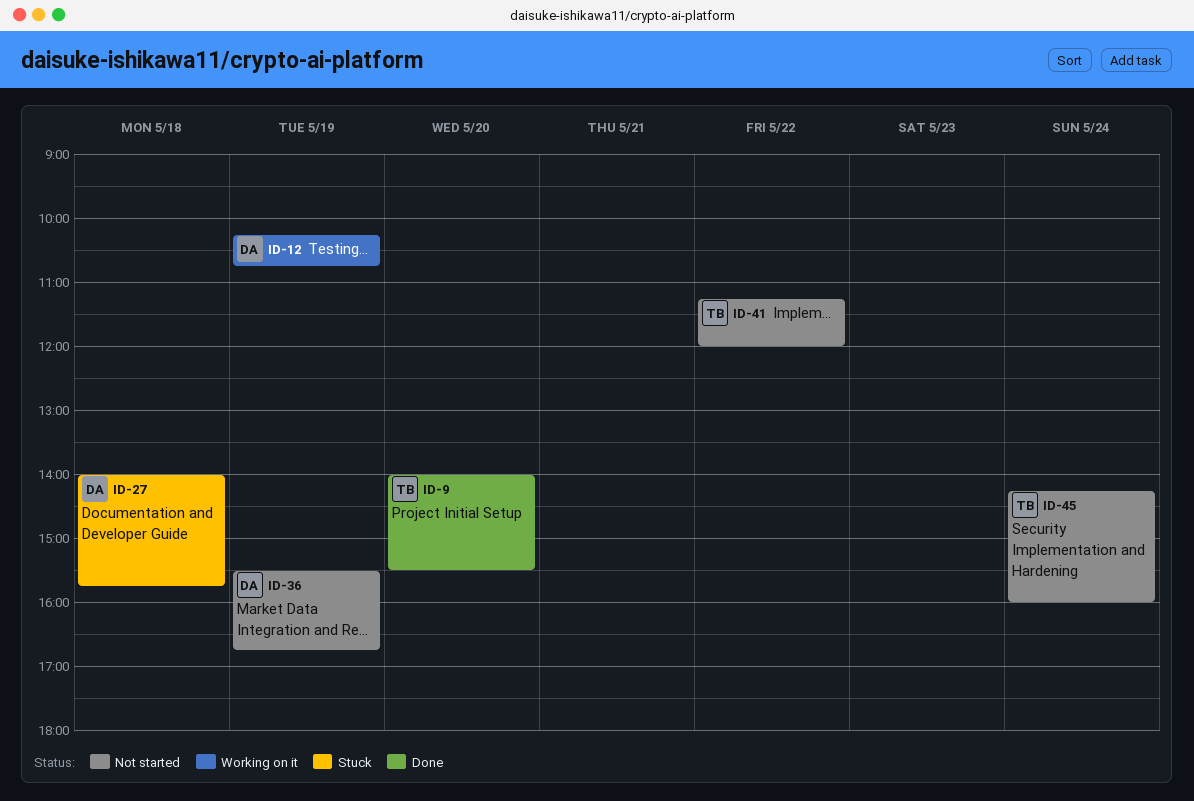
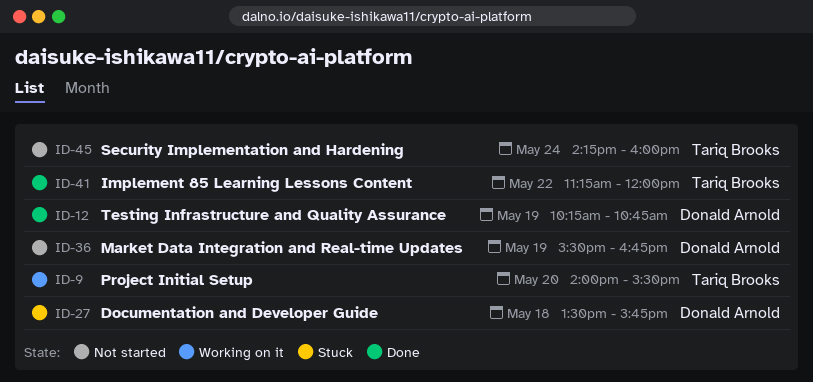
ID-9, status: Done -> Working on it
ID-12, status: Working on it -> Done
ID-27, begins: 14:00 -> 13:30
ID-41, status: Not started -> Done

